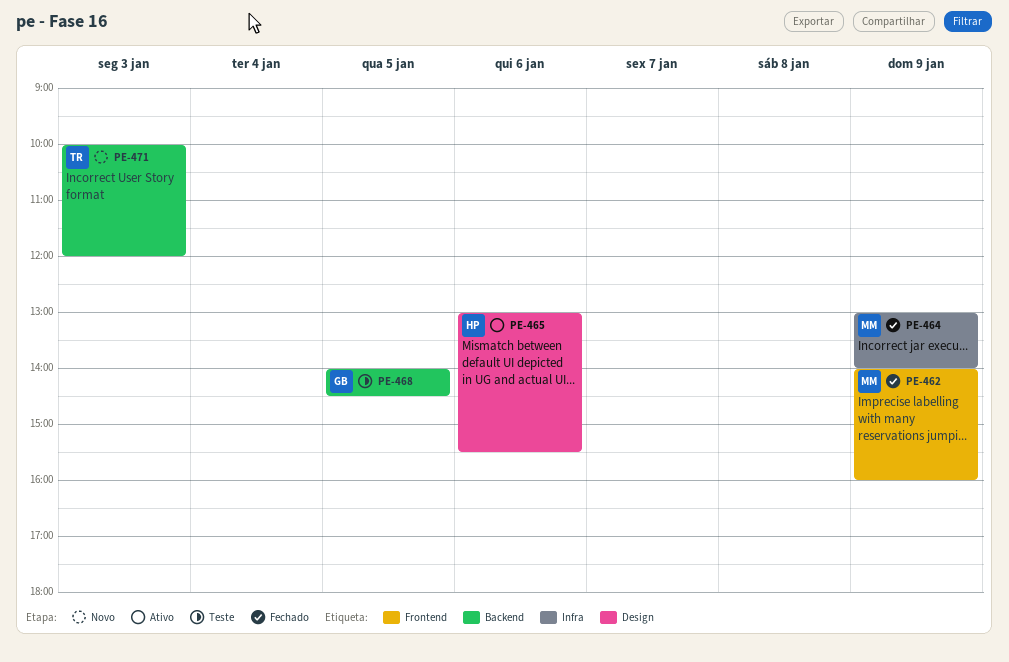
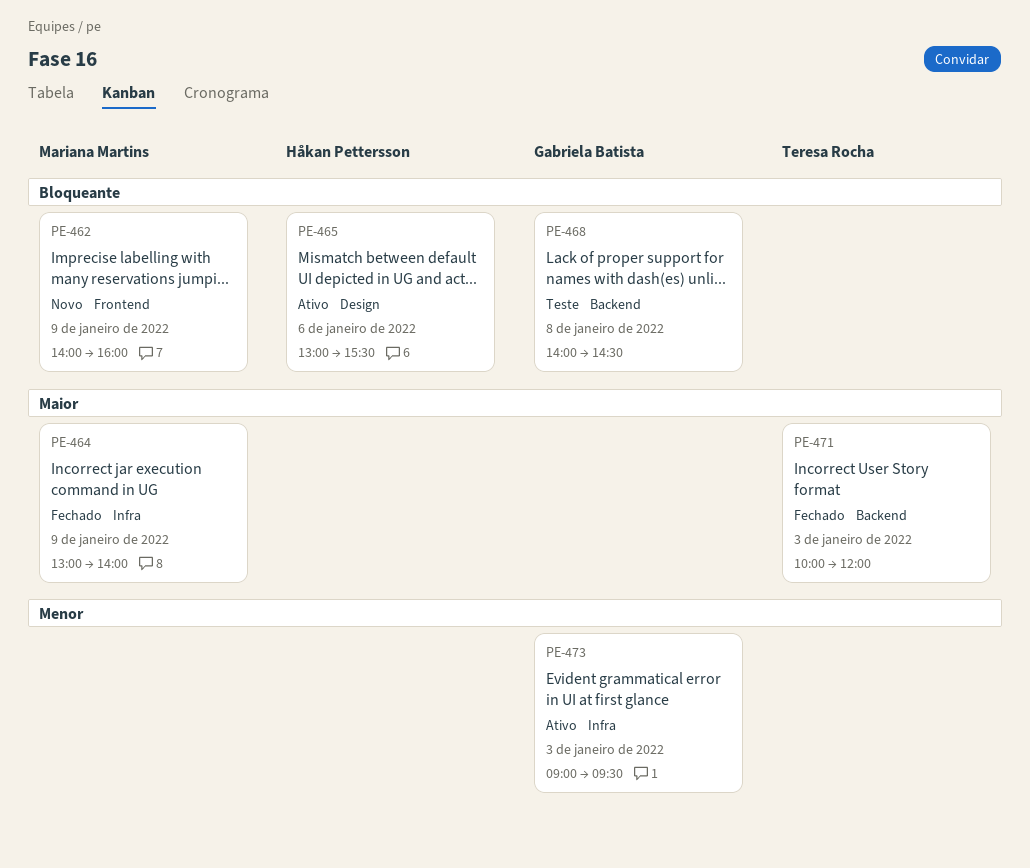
PE-462, status: Fechado -> Novo
PE-468, day: Jan 5 -> Jan 8
PE-471, status: Novo -> Fechado
PE-473: none -> present

